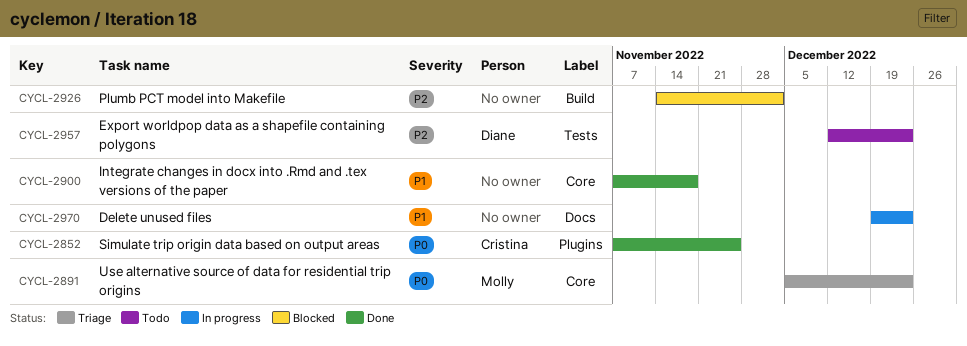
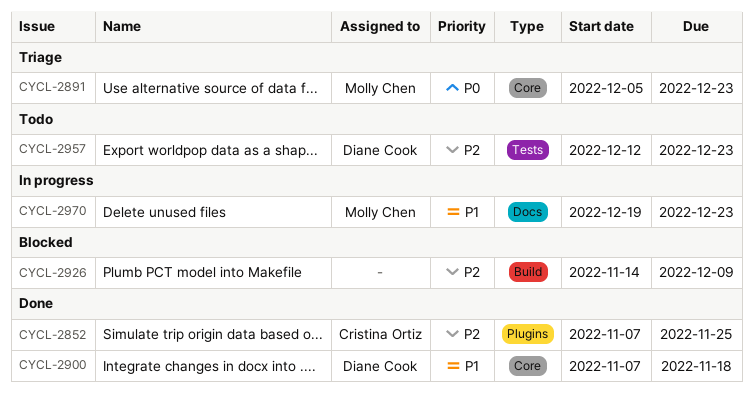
CYCL-2852, priority: P0 -> P2
CYCL-2900, owner: none -> Diane Cook
CYCL-2926, due: Dec 2 -> Dec 9
CYCL-2970, owner: none -> Molly Chen

